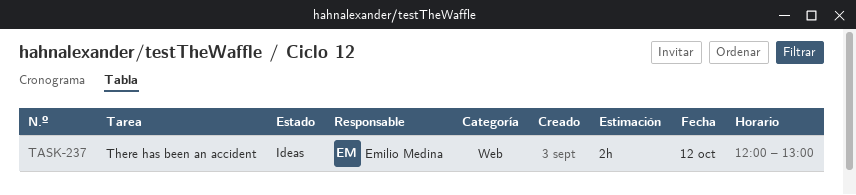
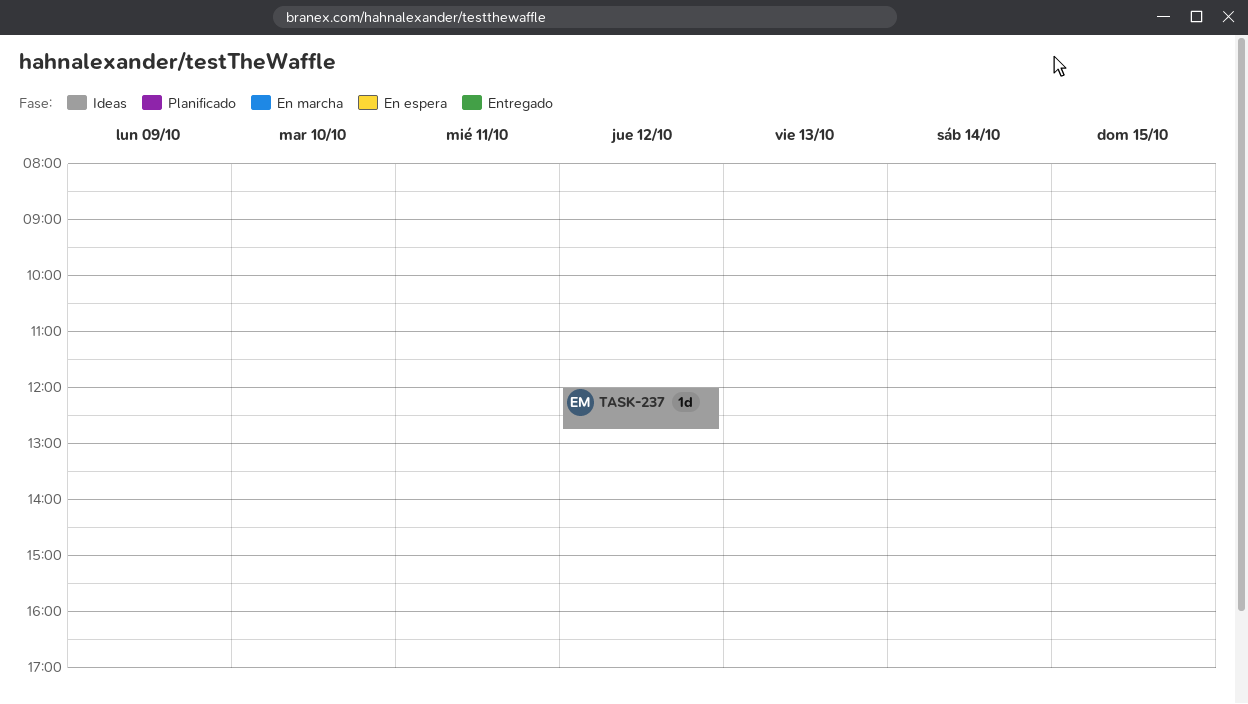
TASK-237, estimate: 2h -> 1d
TASK-237, ends: 13:00 -> 12:45

